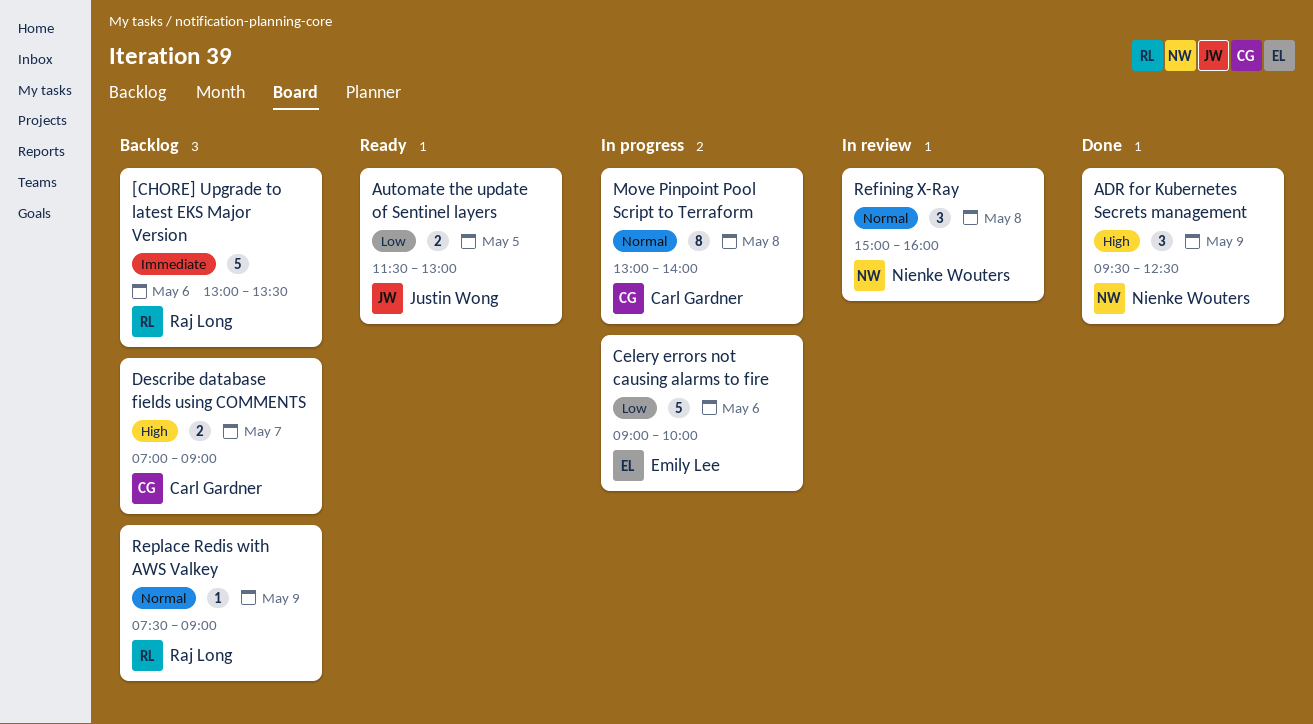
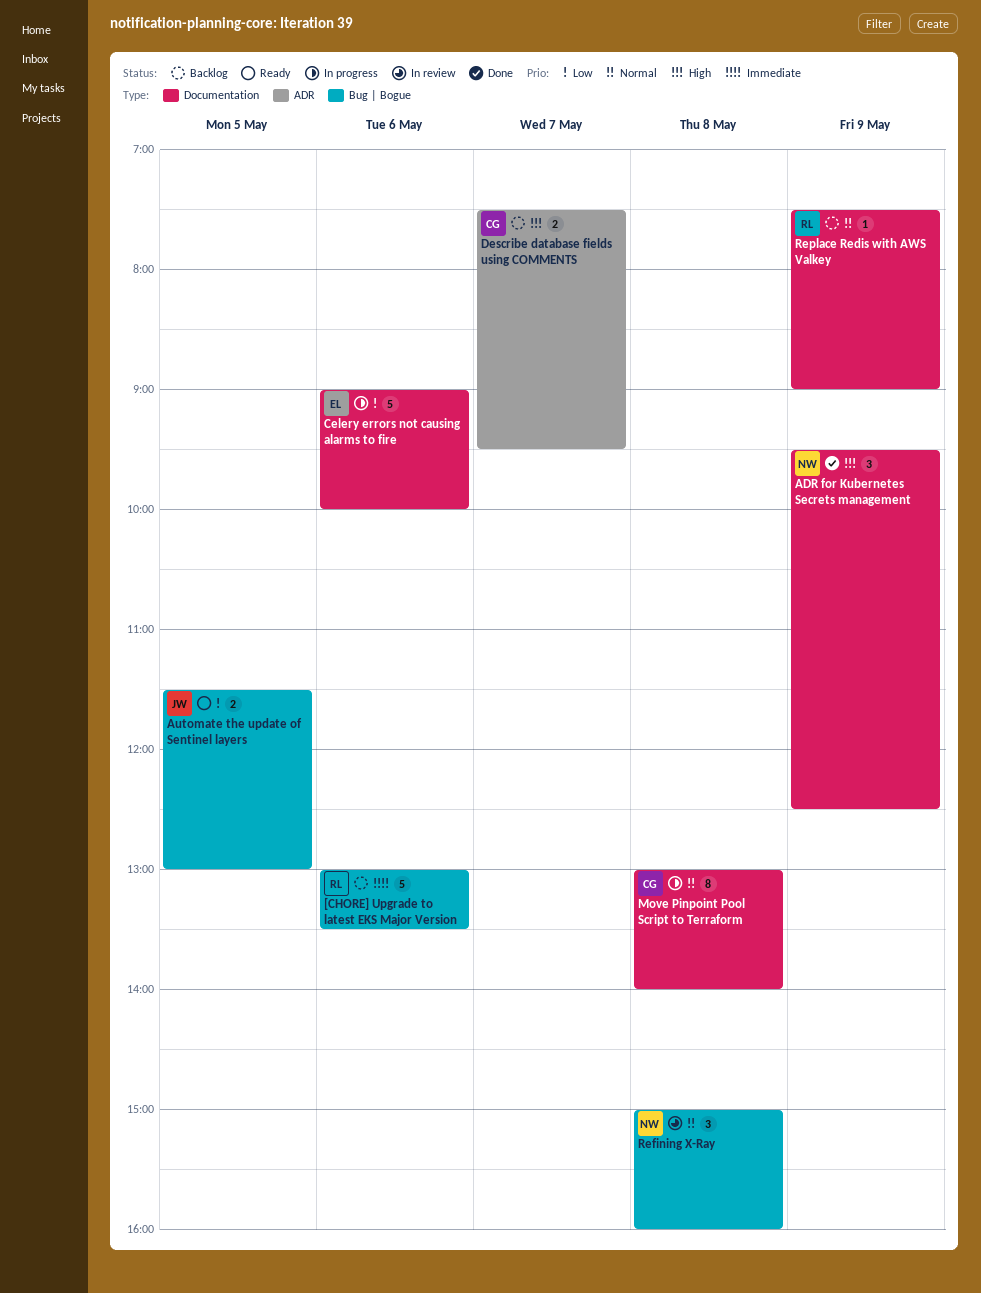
Describe database fields using COMMENTS, begins: 07:00 -> 07:30
Describe database fields using COMMENTS, ends: 09:00 -> 09:30

